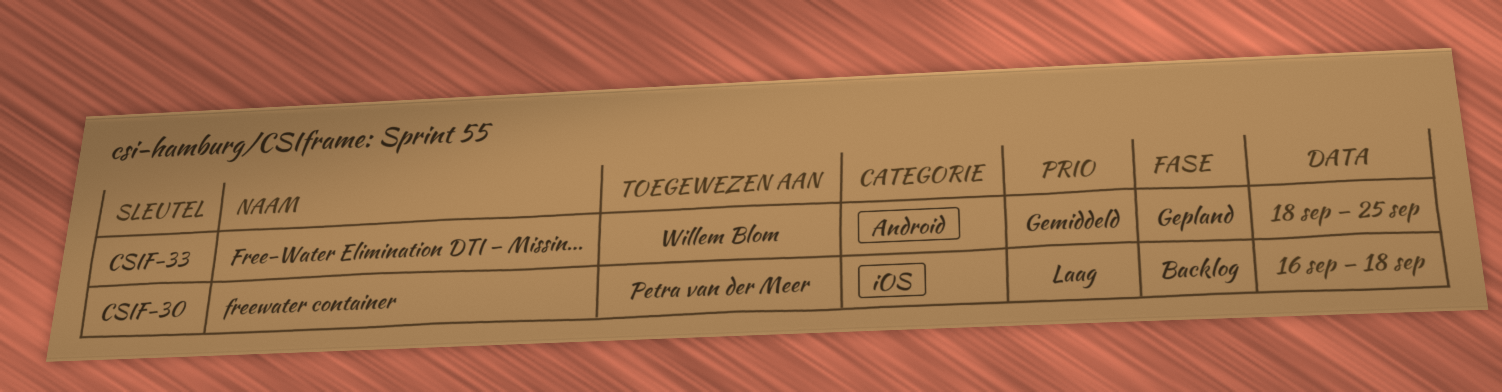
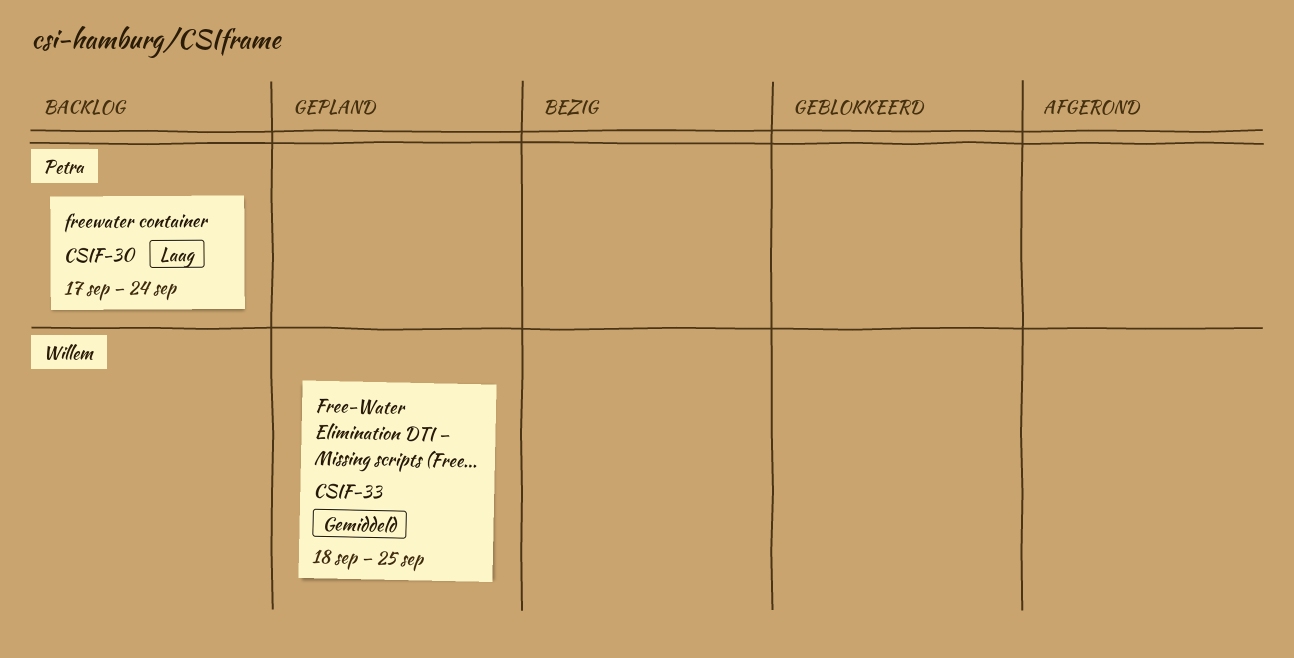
CSIF-30, start: Sep 16 -> Sep 17
CSIF-30, due: Sep 18 -> Sep 24

